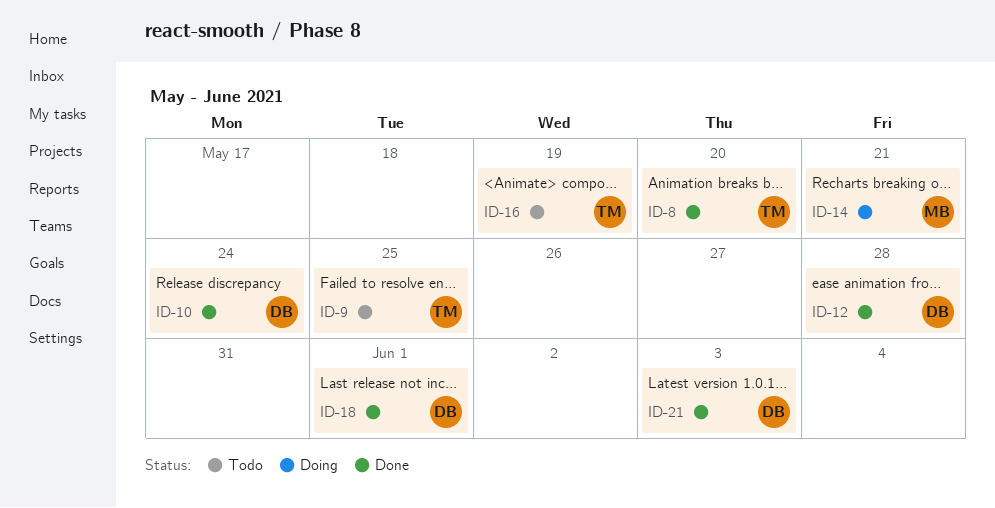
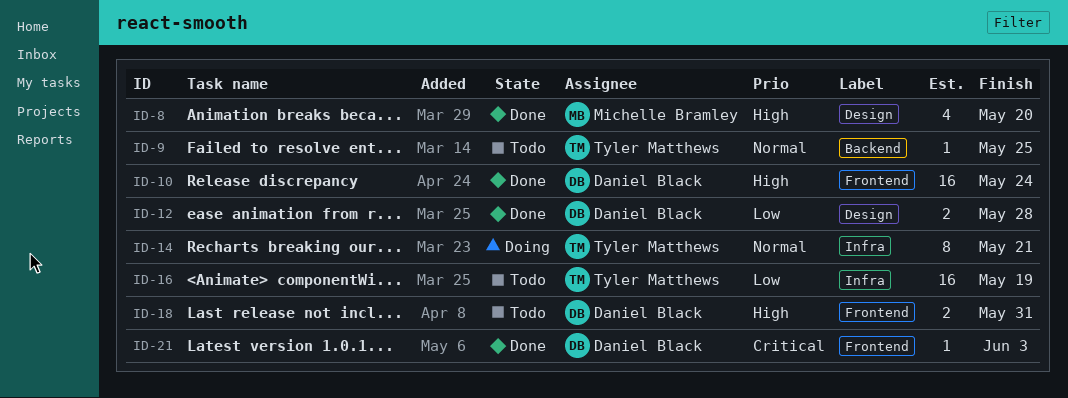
ID-8, owner: Tyler Matthews -> Michelle Bramley
ID-14, owner: Michelle Bramley -> Tyler Matthews
ID-18, status: Done -> Todo
ID-18, due: Jun 1 -> May 31

